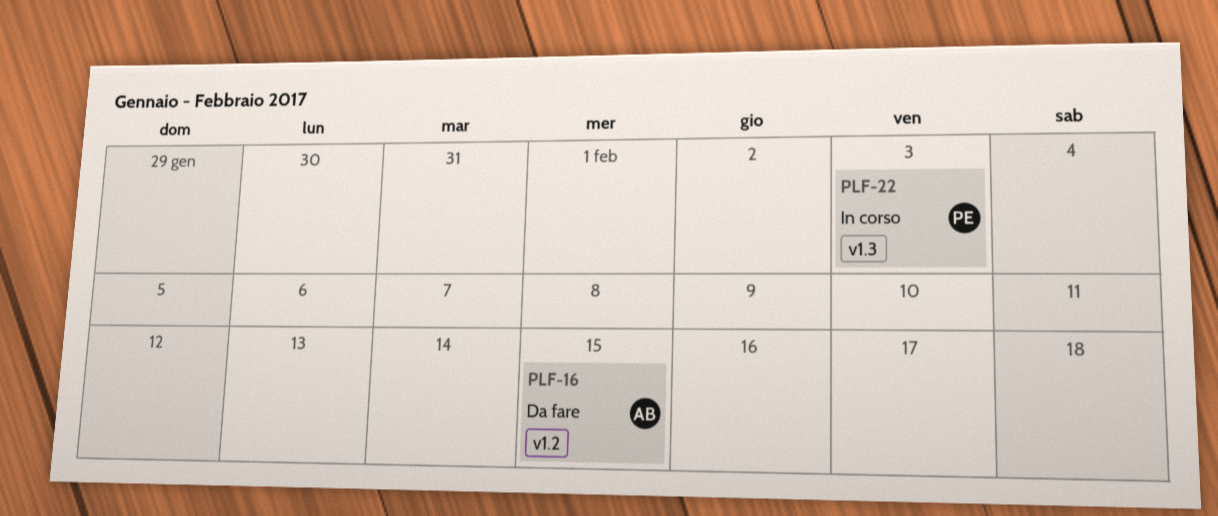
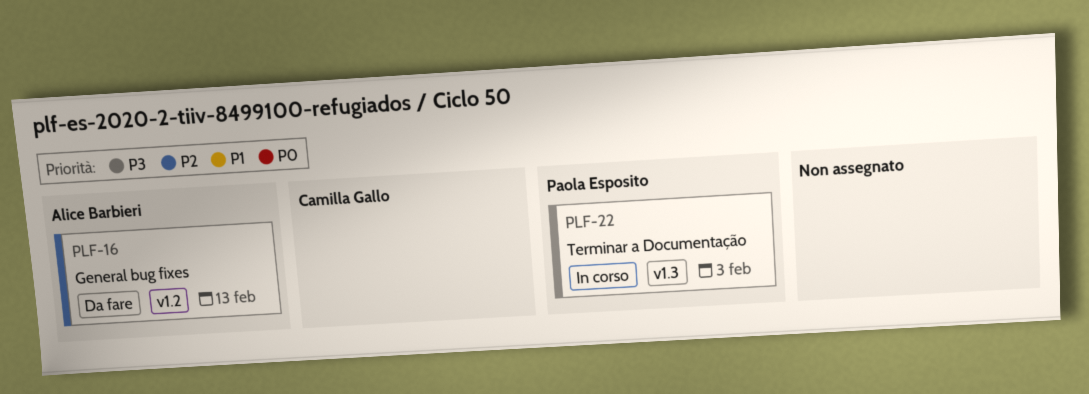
PLF-16, due: Feb 15 -> Feb 13

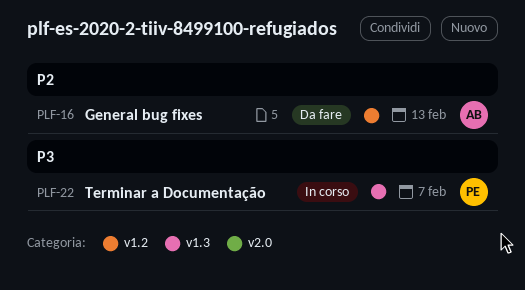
PLF-22, due: Feb 3 -> Feb 7

